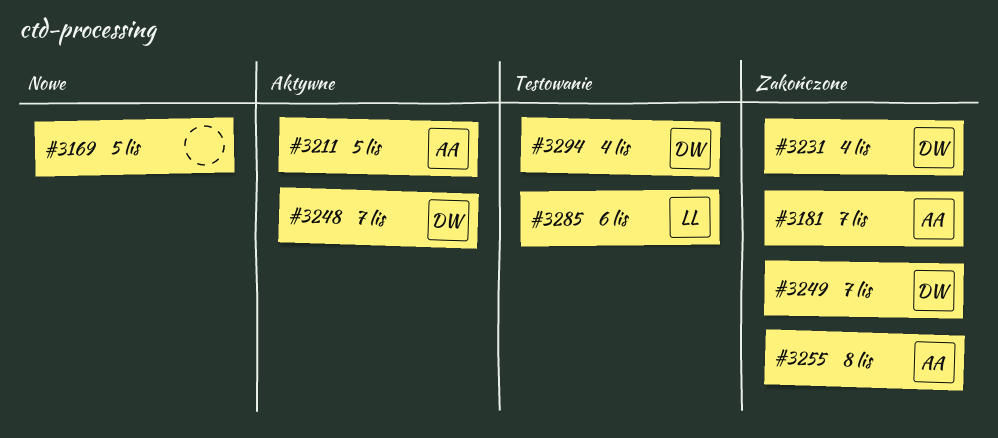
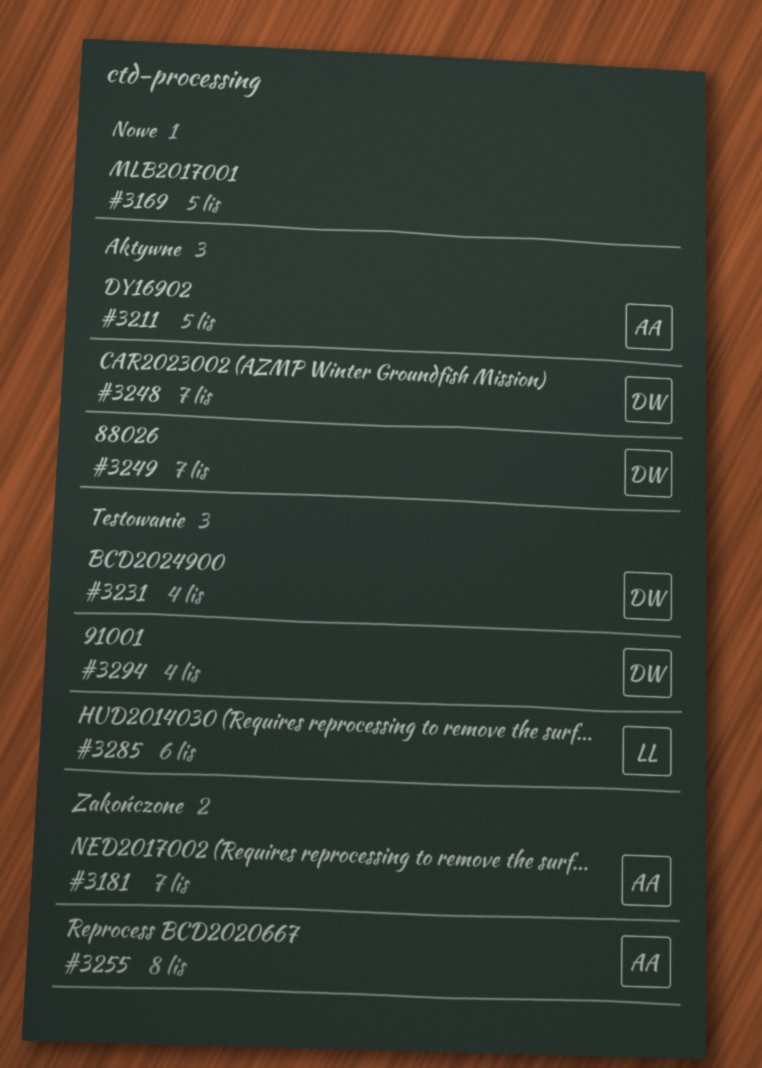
#3231, status: Zakończone -> Testowanie
#3249, status: Zakończone -> Aktywne

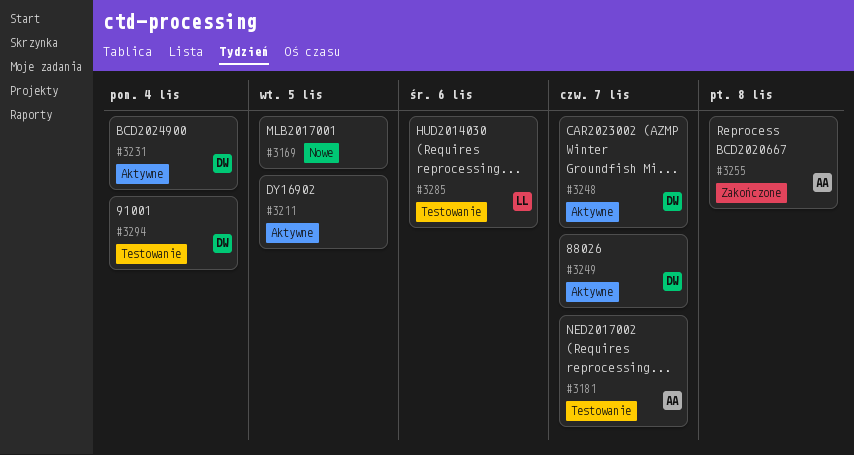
#3181, status: Zakończone -> Testowanie
#3211, owner: AA -> none
#3231, status: Testowanie -> Aktywne

